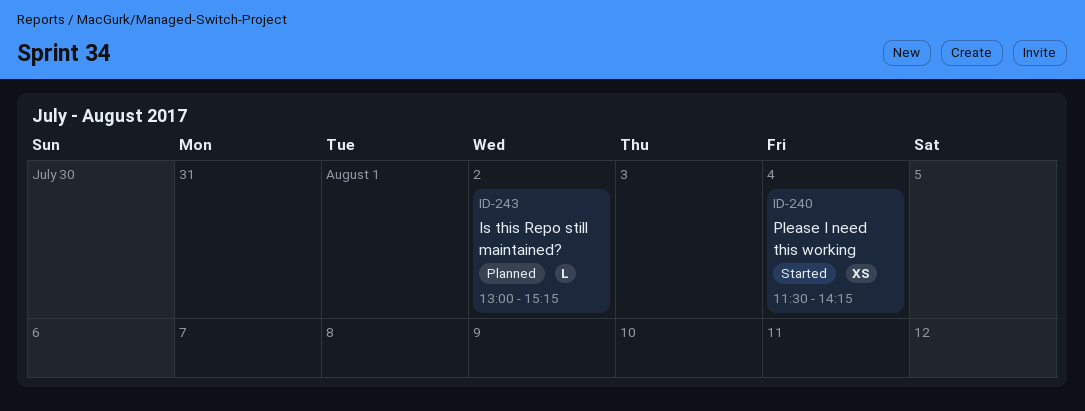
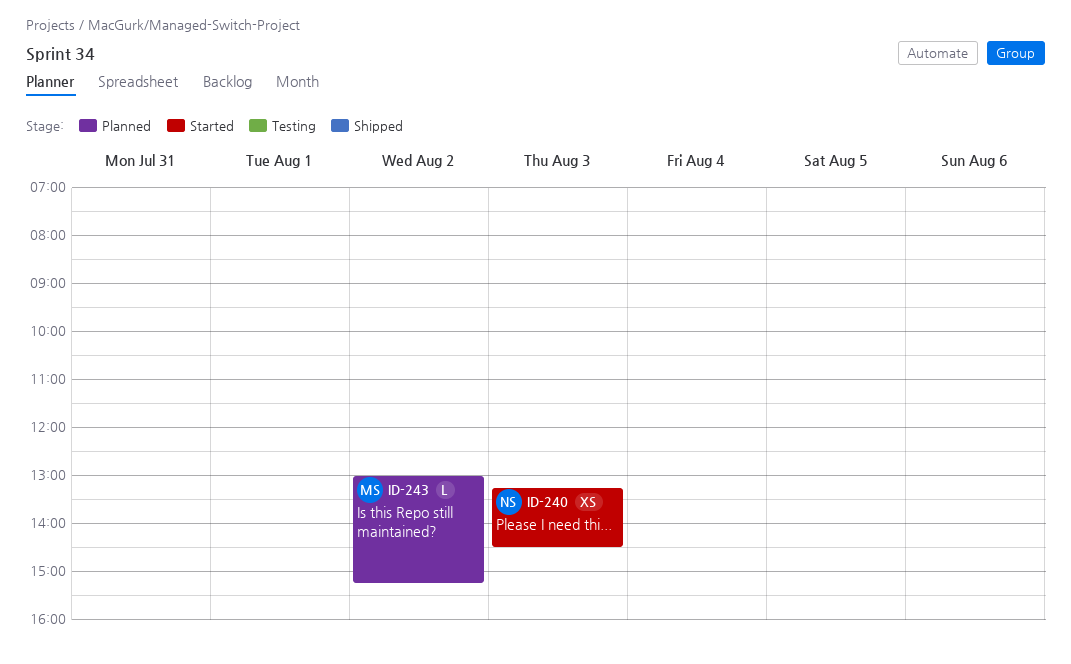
ID-240, day: Aug 4 -> Aug 3
ID-240, begins: 11:30 -> 13:15
ID-240, ends: 14:15 -> 14:30

